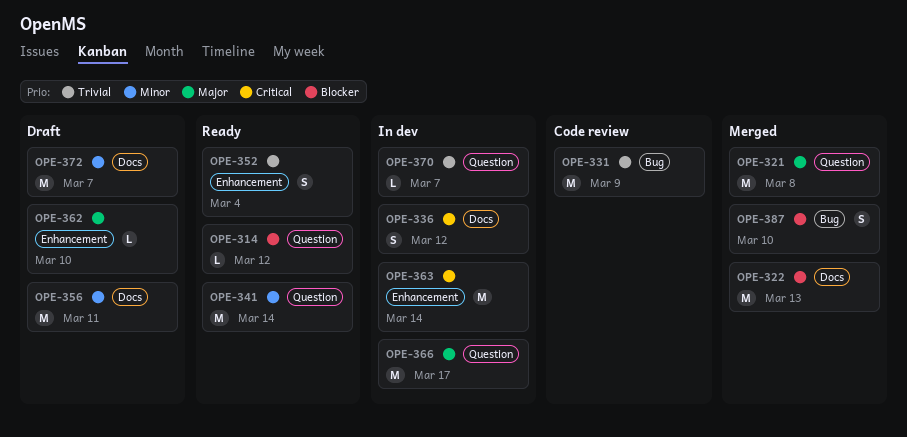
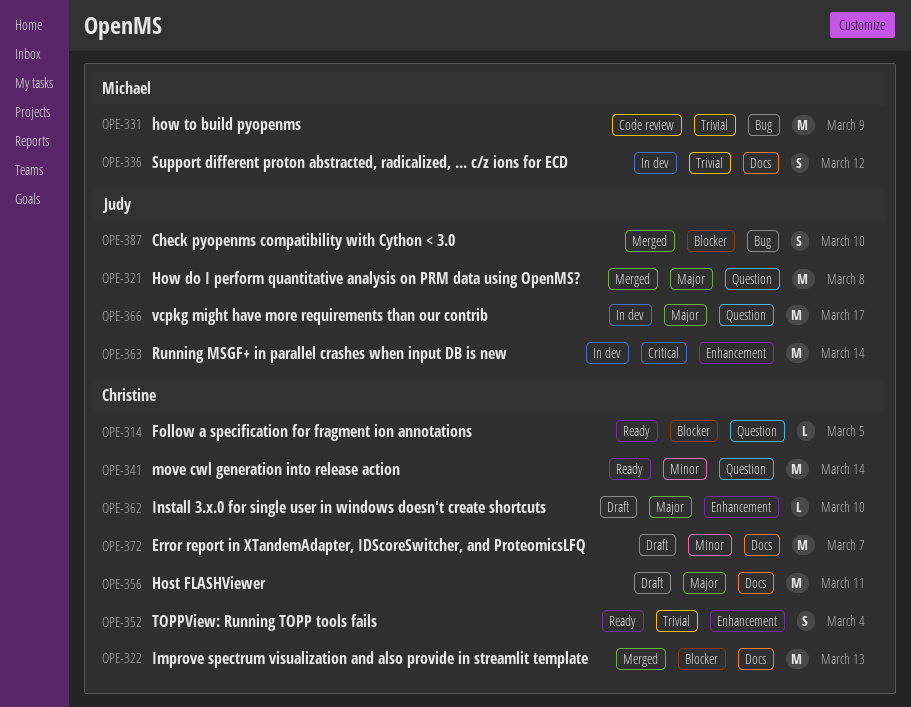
OPE-314, due: Mar 12 -> Mar 5
OPE-336, priority: Critical -> Trivial
OPE-356, priority: Minor -> Major
OPE-370: present -> none

